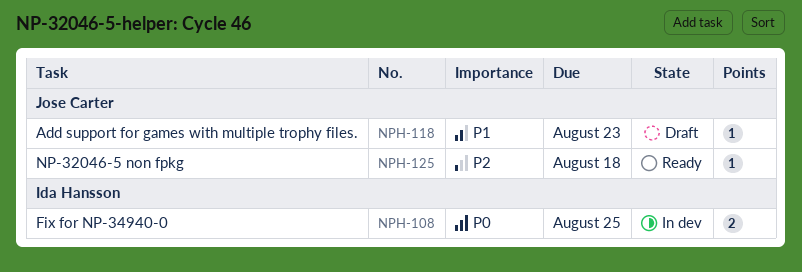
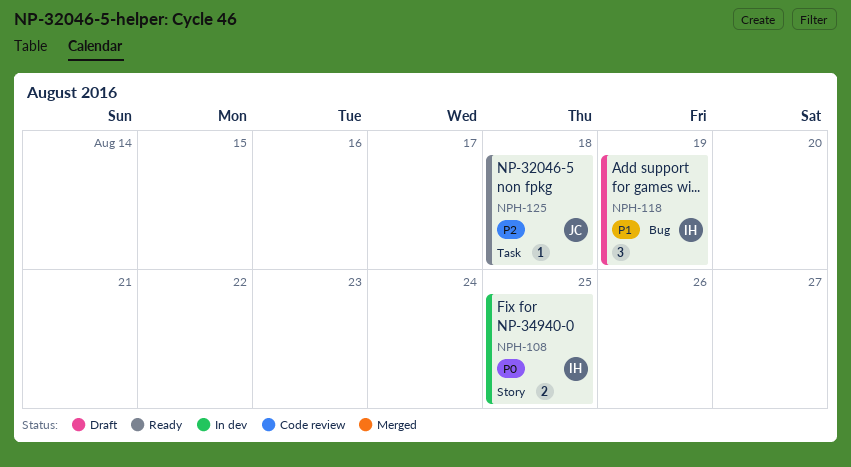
NPH-118, owner: Jose Carter -> Ida Hansson
NPH-118, estimate: 1 -> 3
NPH-118, due: Aug 23 -> Aug 19

